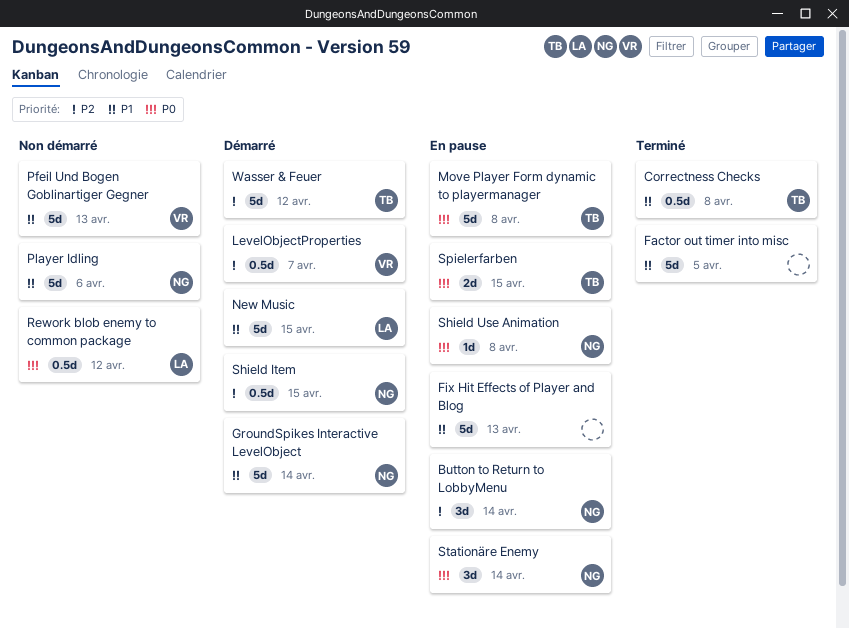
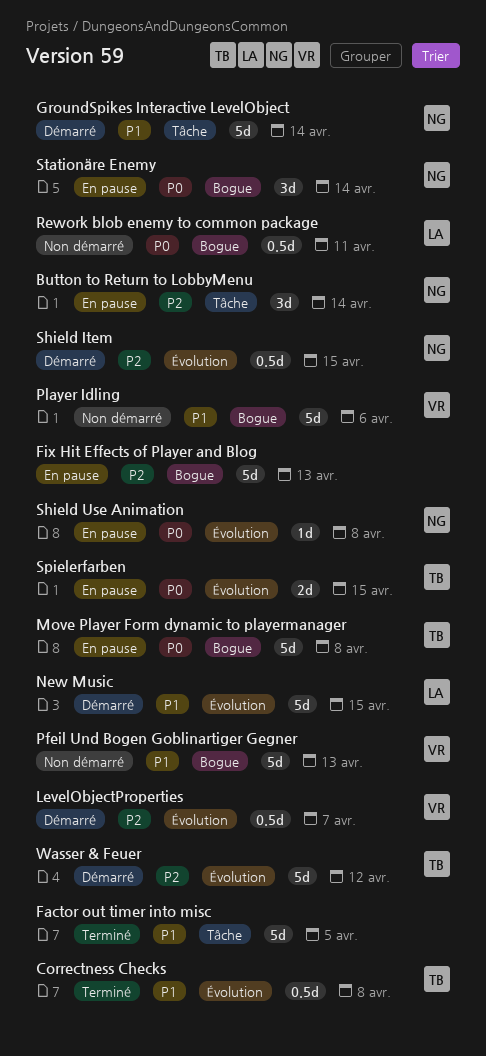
Fix Hit Effects of Player and Blog, priority: P1 -> P2
Player Idling, owner: NG -> VR
Rework blob enemy to common package, due: Apr 12 -> Apr 11

